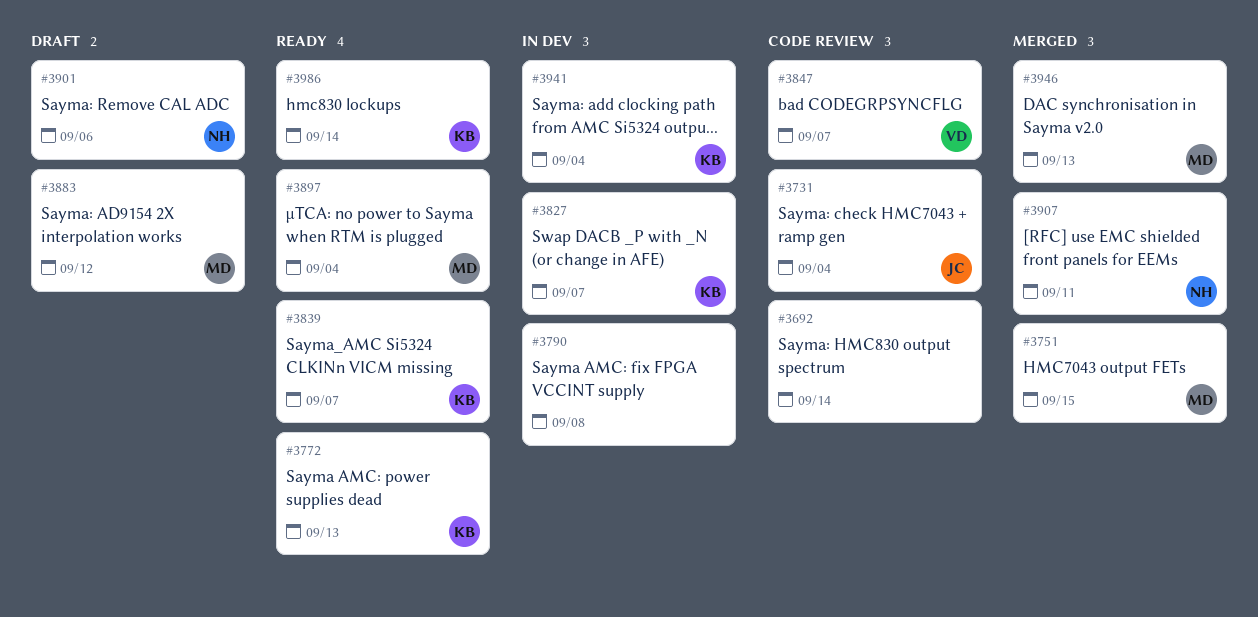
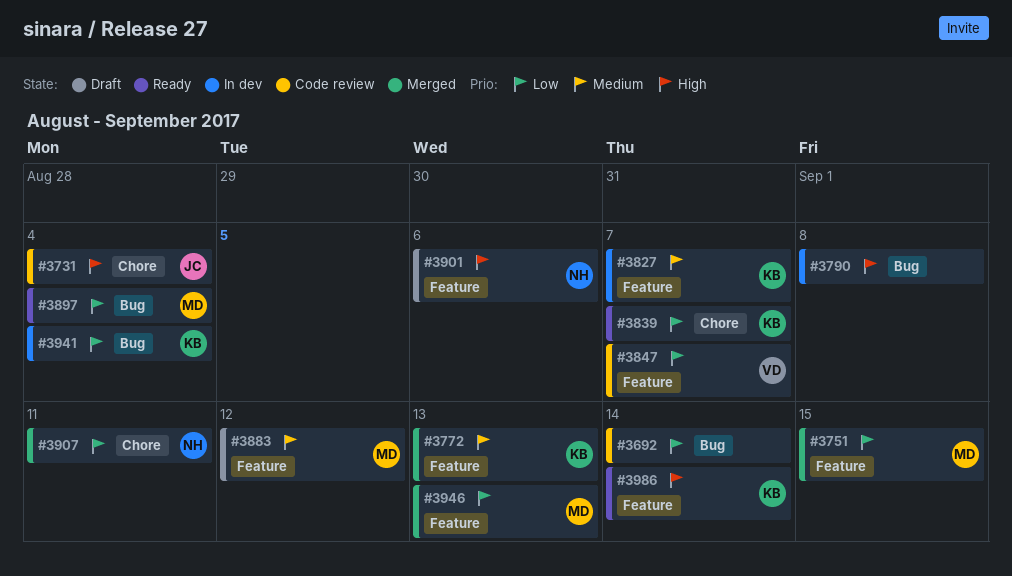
#3772, status: Ready -> Merged

